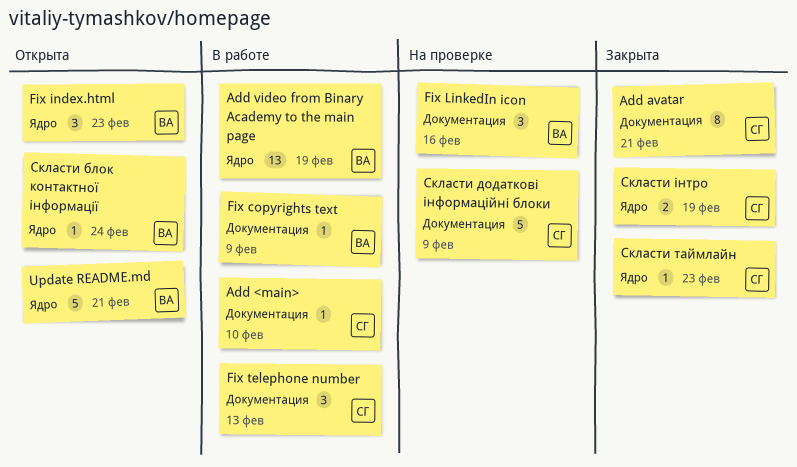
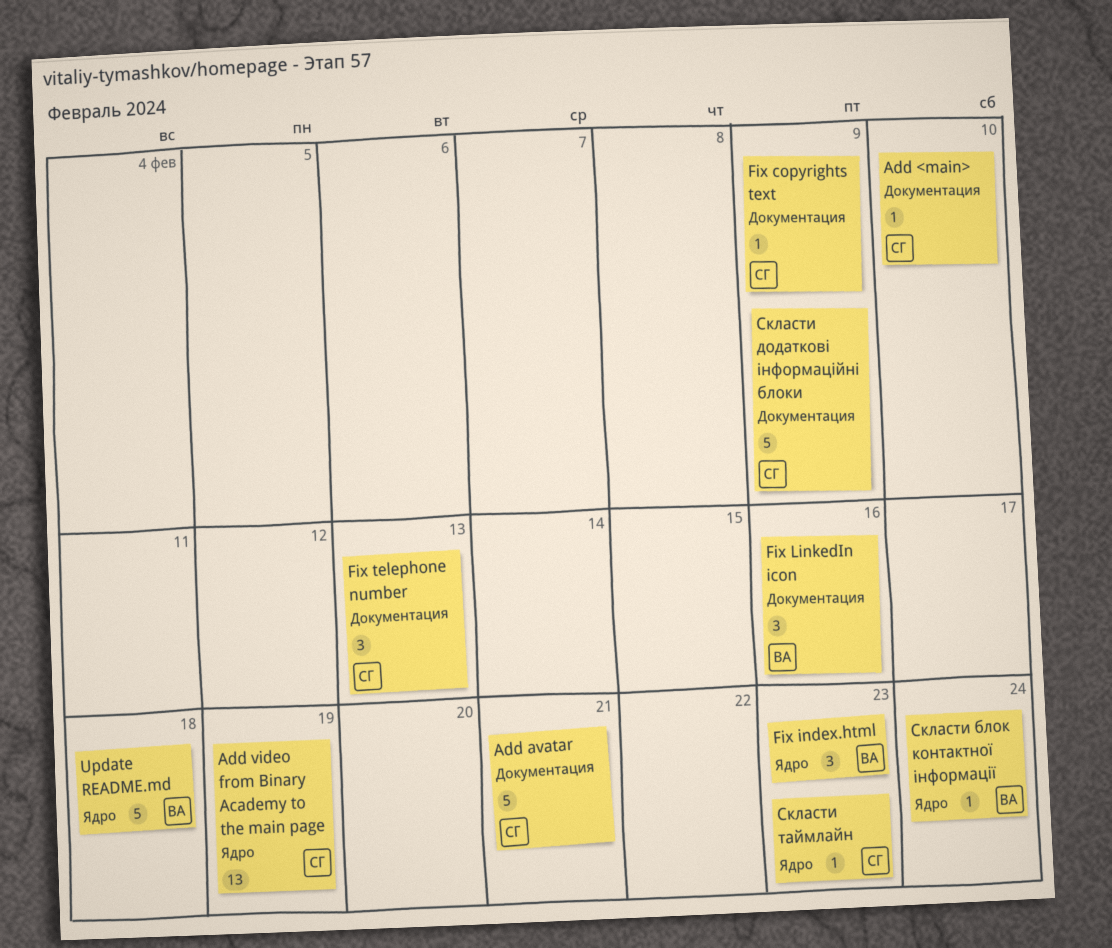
Add avatar, estimate: 8 -> 5
Add video from Binary Academy to the main page, owner: ВА -> СГ
Fix copyrights text, owner: ВА -> СГ
Update README.md, due: Feb 21 -> Feb 18
Скласти інтро: present -> none

